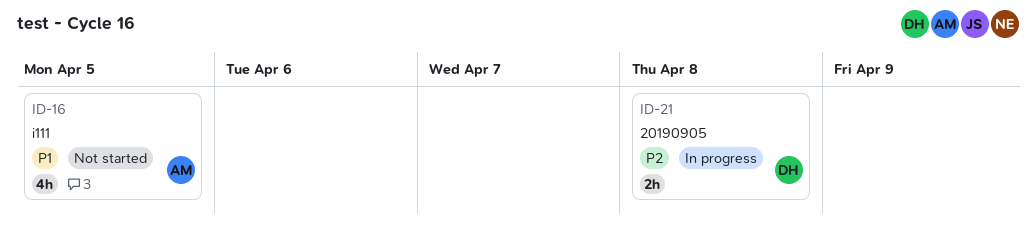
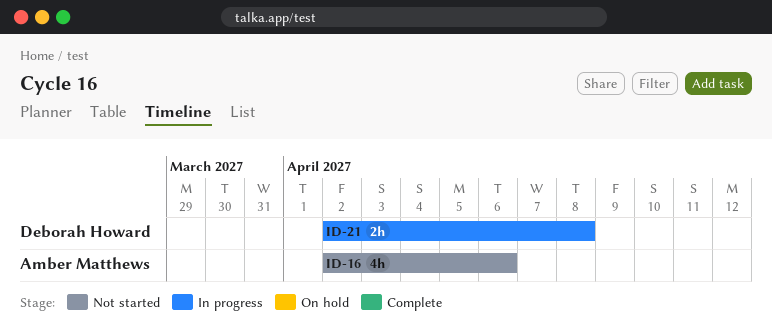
ID-16, due: Apr 5 -> Apr 6

